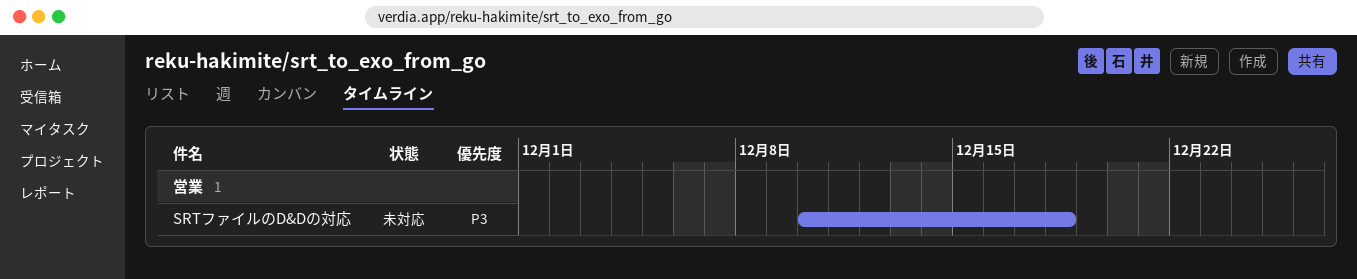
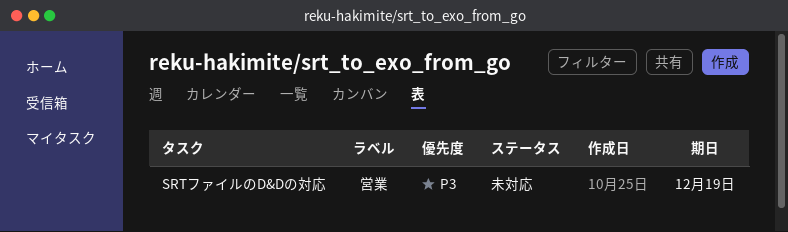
SRTファイルのD&Dの対応, due: Dec 18 -> Dec 19

